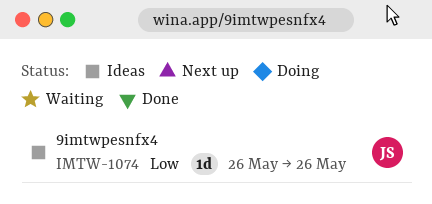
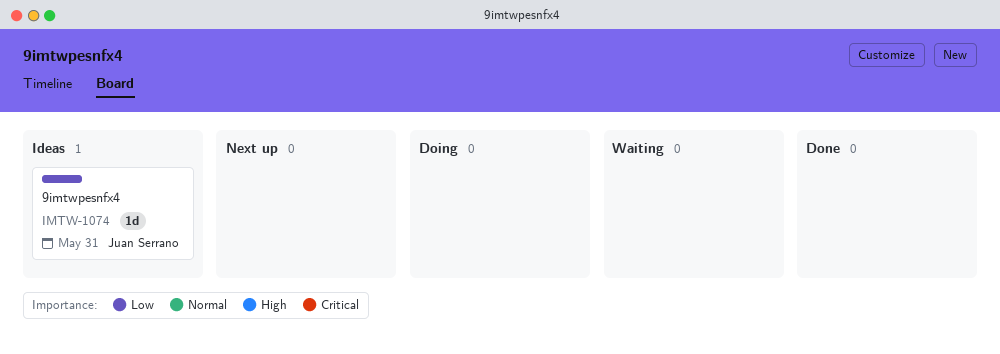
IMTW-1074, due: May 26 -> May 31

